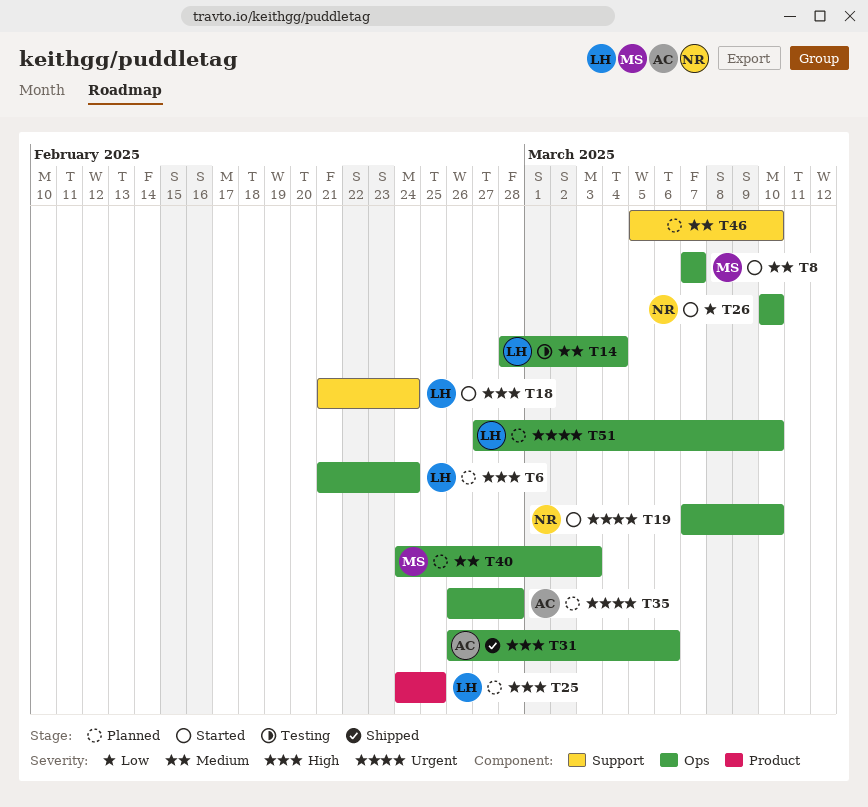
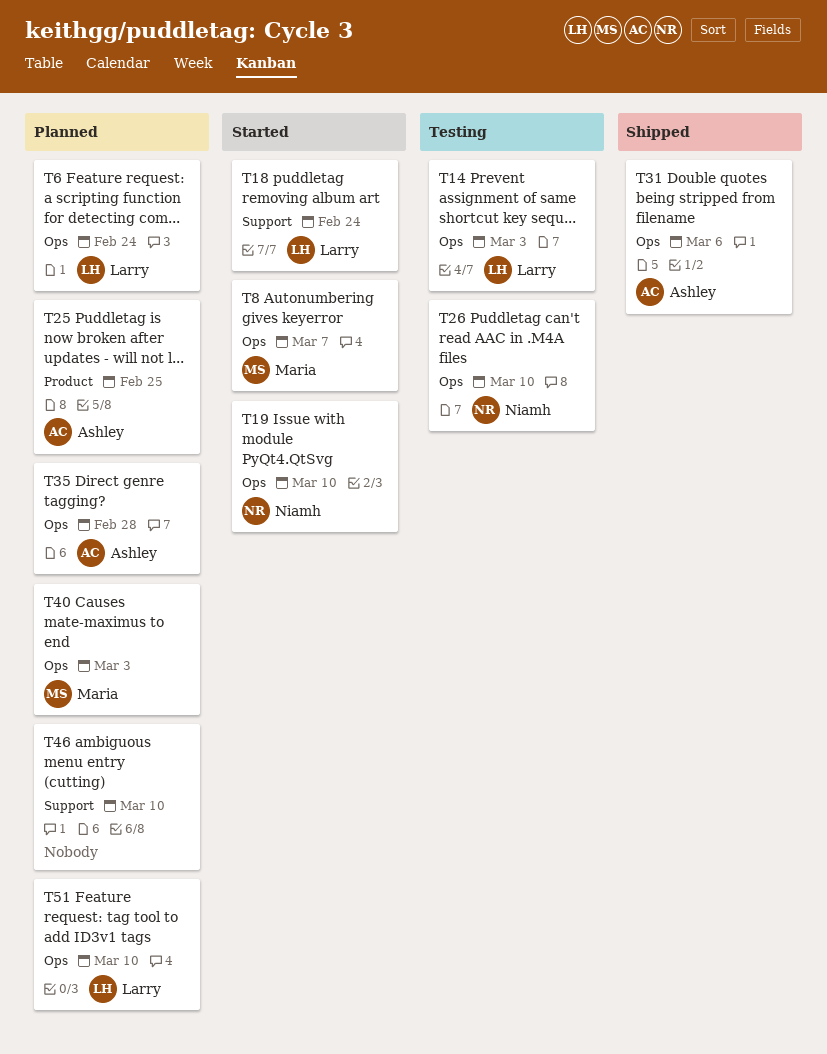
T14, due: Mar 4 -> Mar 3
T25, owner: Larry -> Ashley
T26, status: Started -> Testing

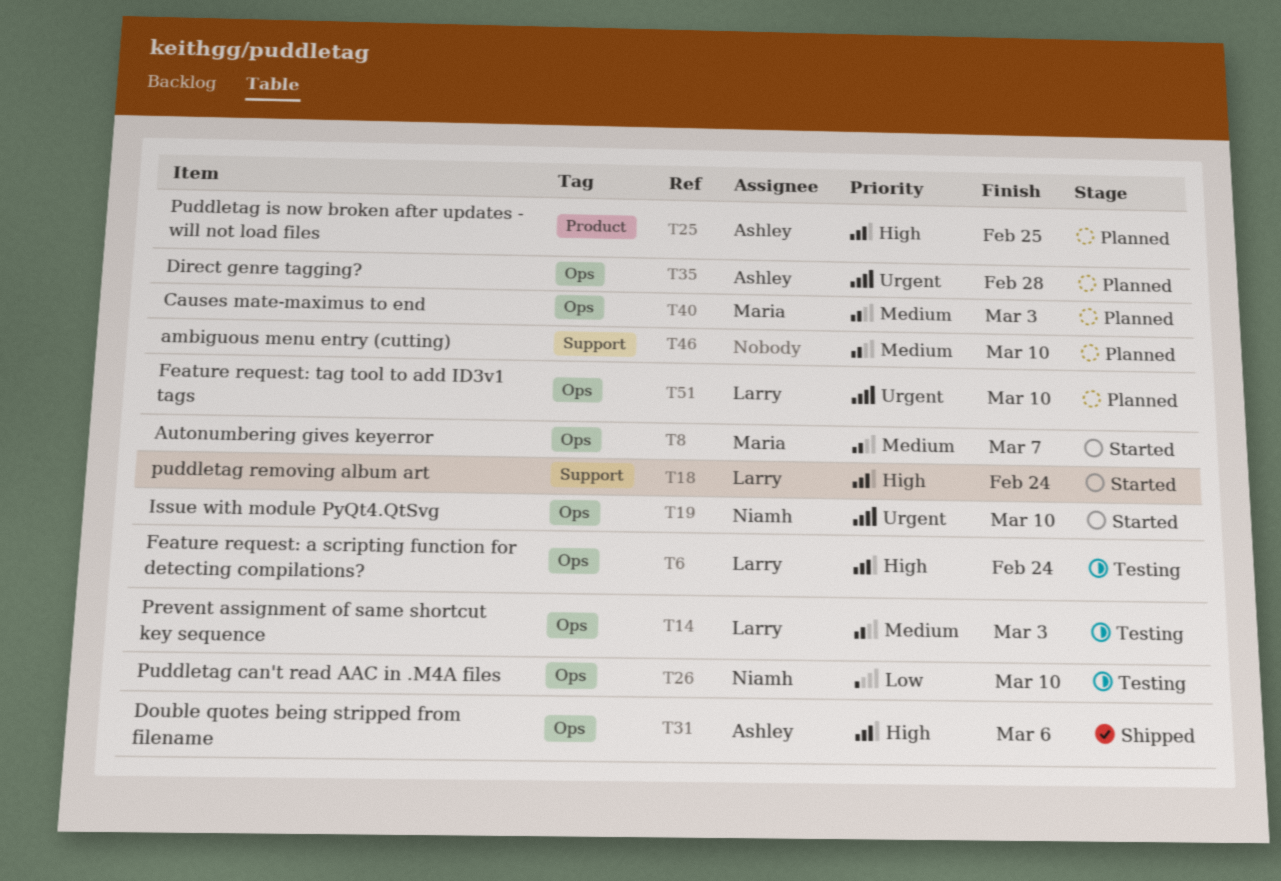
T6, status: Planned -> Testing

